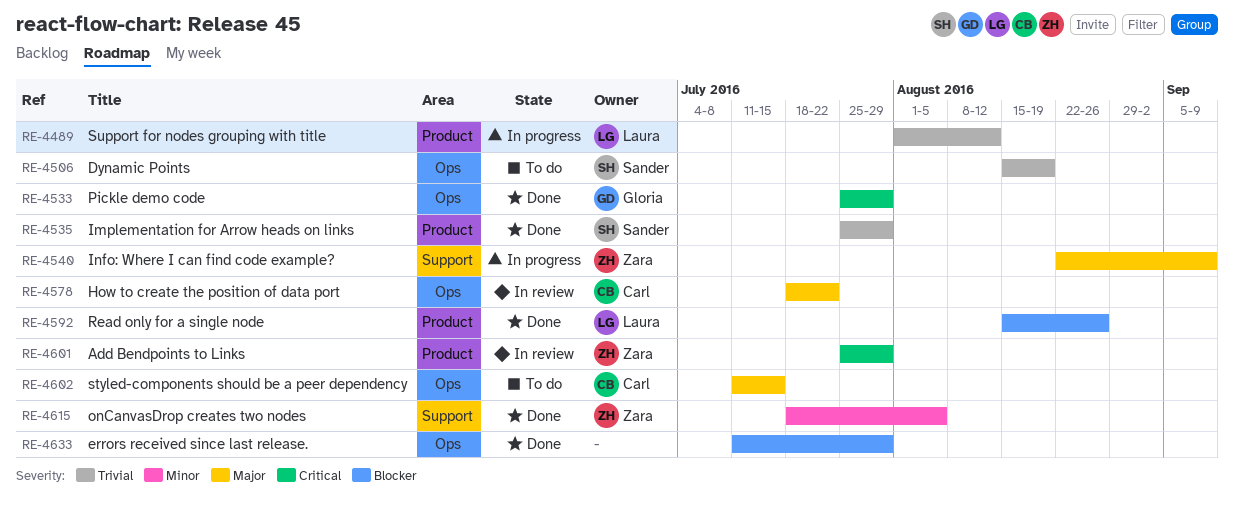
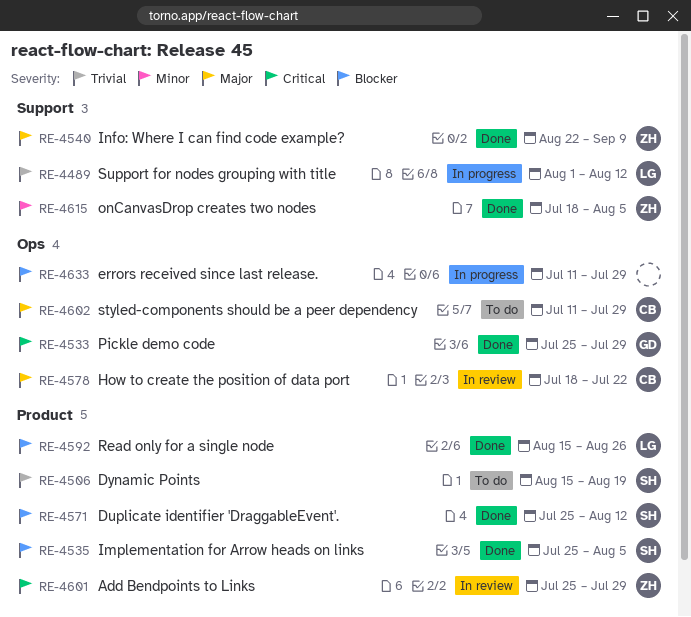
RE-4489, label: Product -> Support
RE-4506, label: Ops -> Product
RE-4535, priority: Trivial -> Blocker
RE-4535, due: Jul 29 -> Aug 5
RE-4540, status: In progress -> Done
RE-4571: none -> present
RE-4602, due: Jul 15 -> Jul 29
RE-4633, status: Done -> In progress

